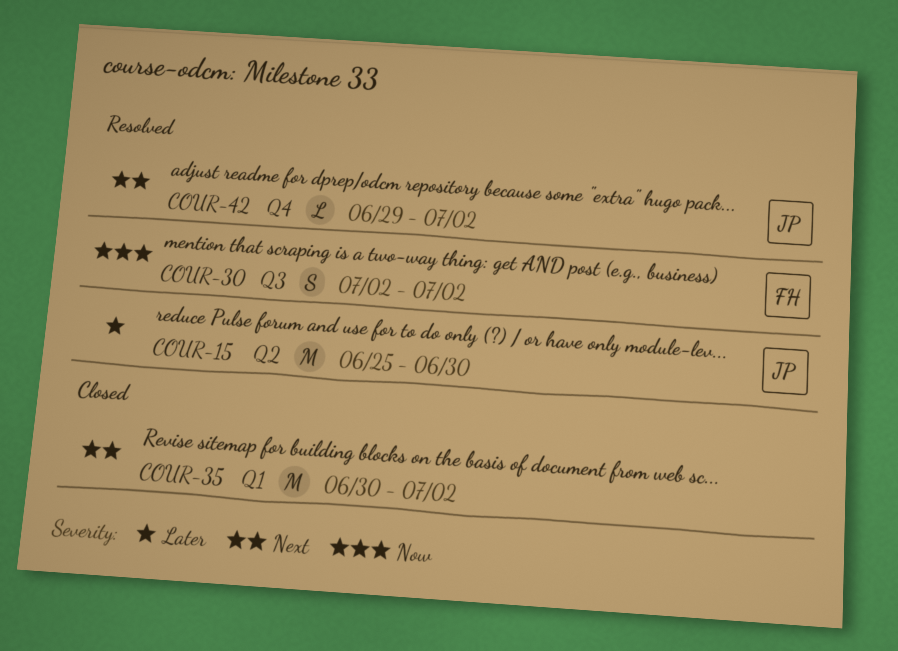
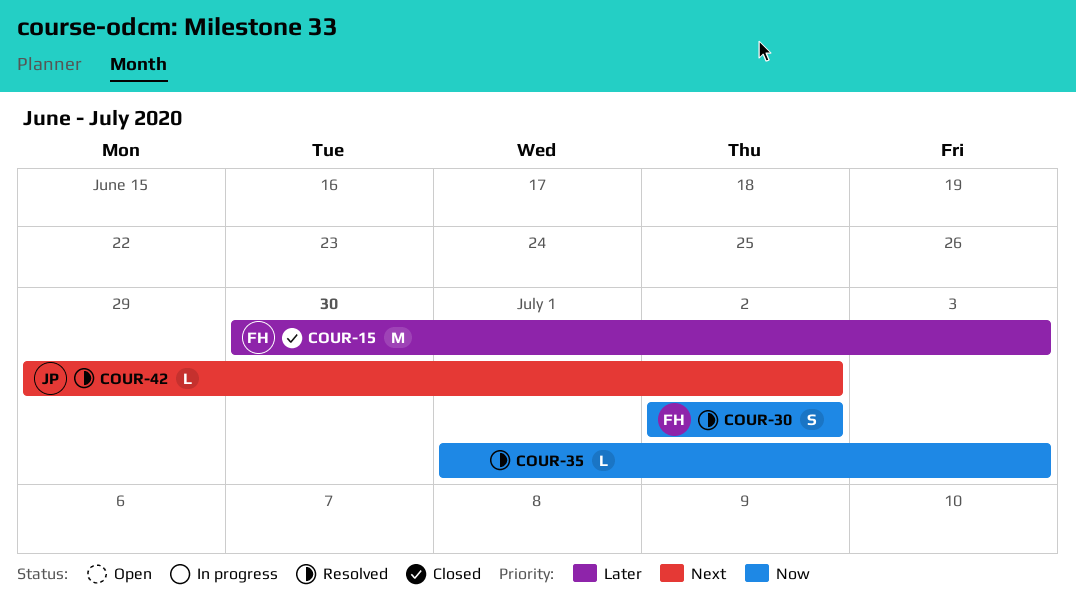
COUR-15, status: Resolved -> Closed
COUR-15, owner: JP -> FH
COUR-15, start: Jun 25 -> Jun 30
COUR-15, due: Jun 30 -> Jul 3
COUR-35, status: Closed -> Resolved
COUR-35, priority: Next -> Now
COUR-35, estimate: M -> L
COUR-35, start: Jun 30 -> Jul 1
COUR-35, due: Jul 2 -> Jul 3

